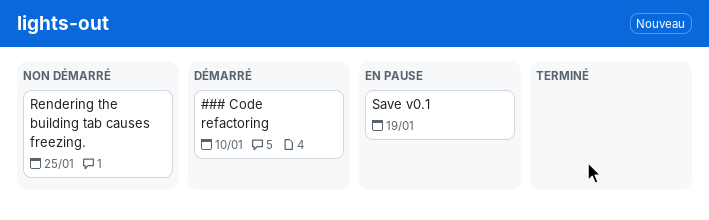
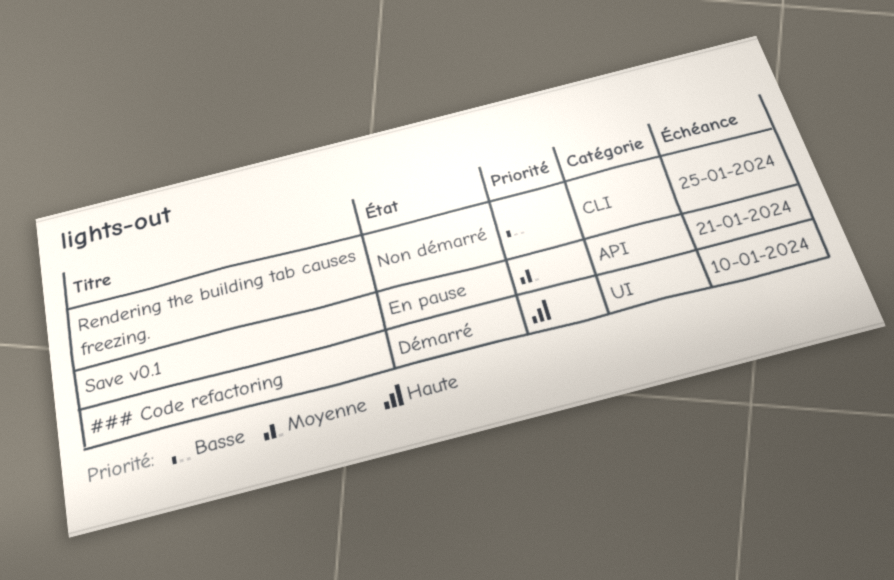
Save v0.1, due: Jan 19 -> Jan 21

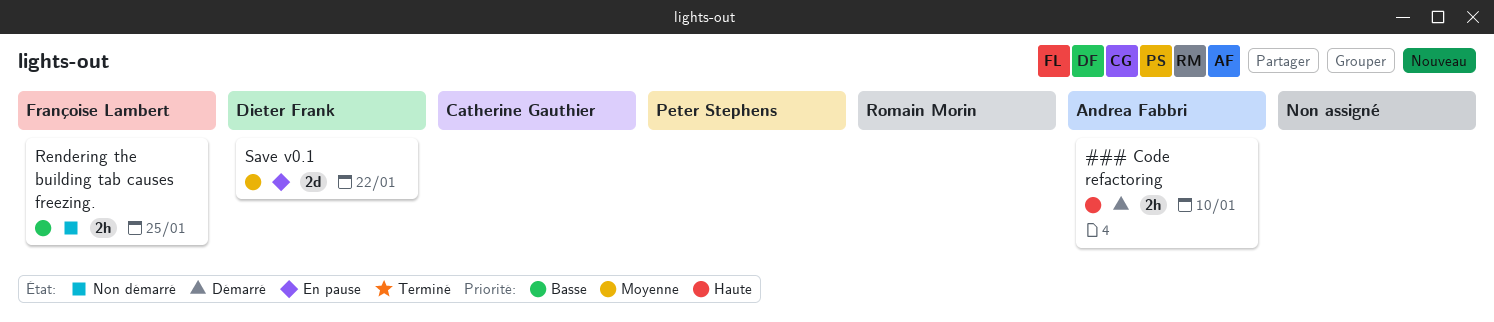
Save v0.1, due: Jan 21 -> Jan 22

